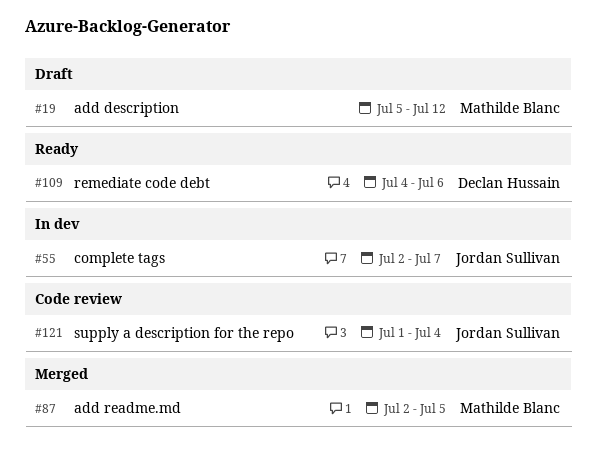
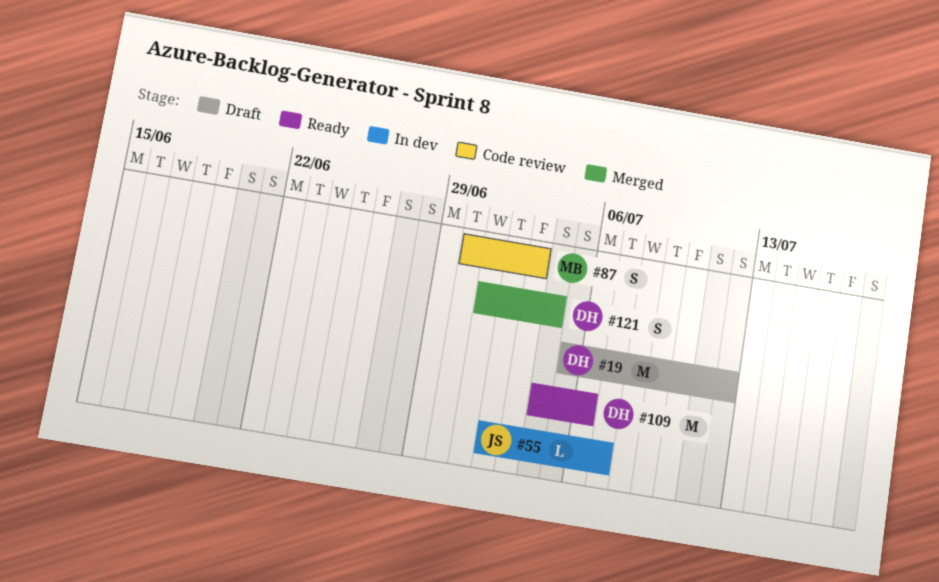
#19, owner: Mathilde Blanc -> Declan Hussain
#87, status: Merged -> Code review
#87, start: Jul 2 -> Jun 30
#87, due: Jul 5 -> Jul 3
#121, status: Code review -> Merged
#121, owner: Jordan Sullivan -> Declan Hussain

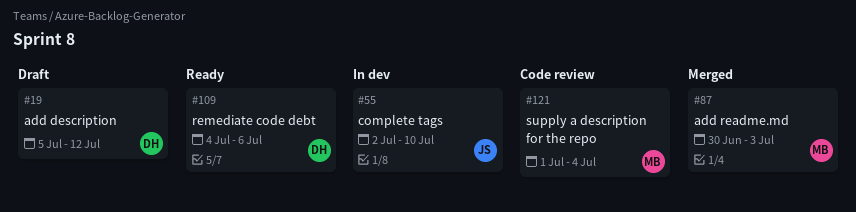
#55, due: Jul 7 -> Jul 10
#87, status: Code review -> Merged
#121, status: Merged -> Code review
#121, owner: DH -> MB

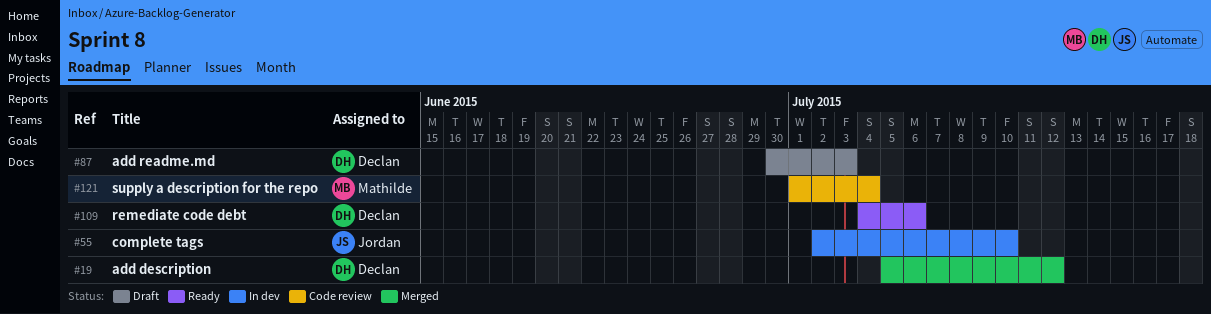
#19, status: Draft -> Merged
#87, status: Merged -> Draft
#87, owner: Mathilde -> Declan

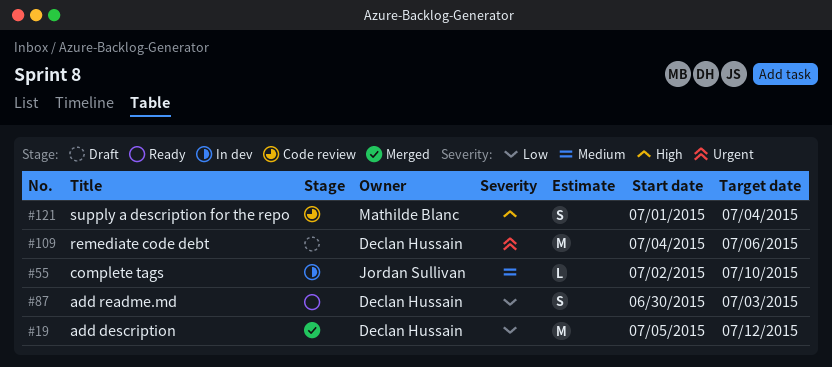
#87, status: Draft -> Ready
#109, status: Ready -> Draft

